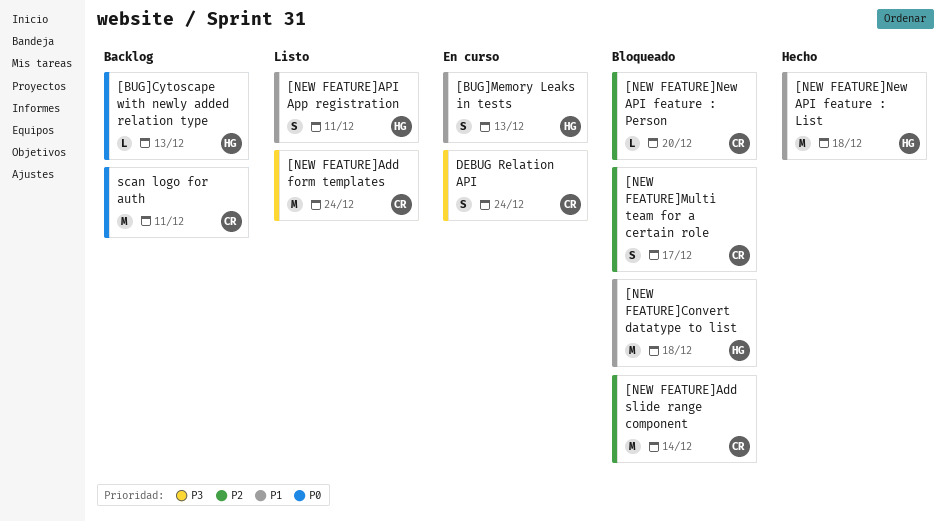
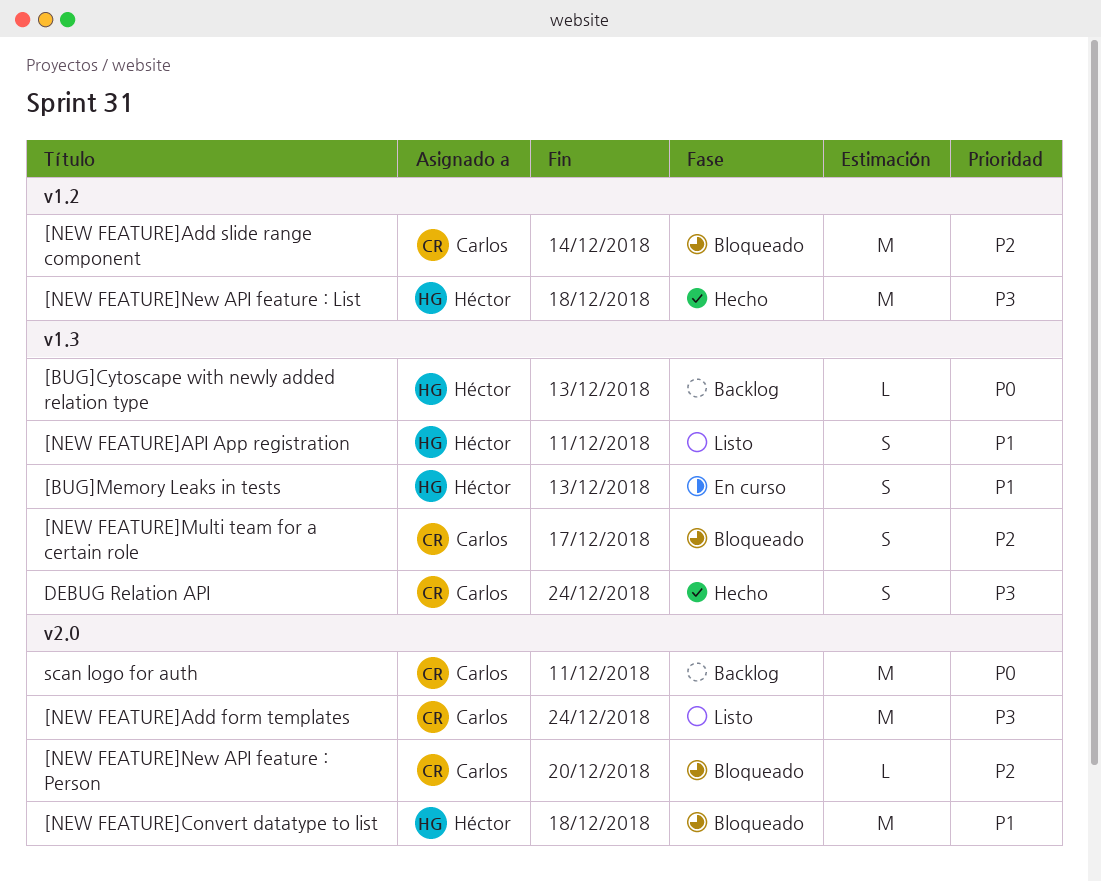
[NEW FEATURE]New API feature : List, priority: P1 -> P3
DEBUG Relation API, status: En curso -> Hecho

